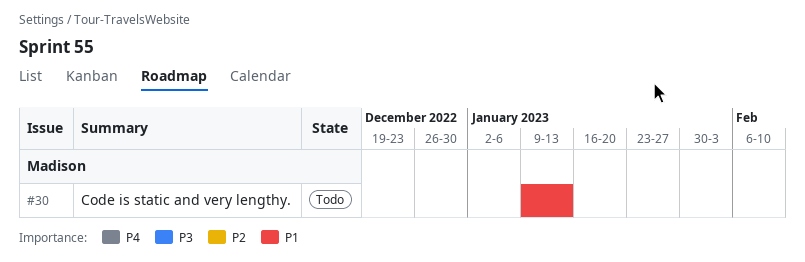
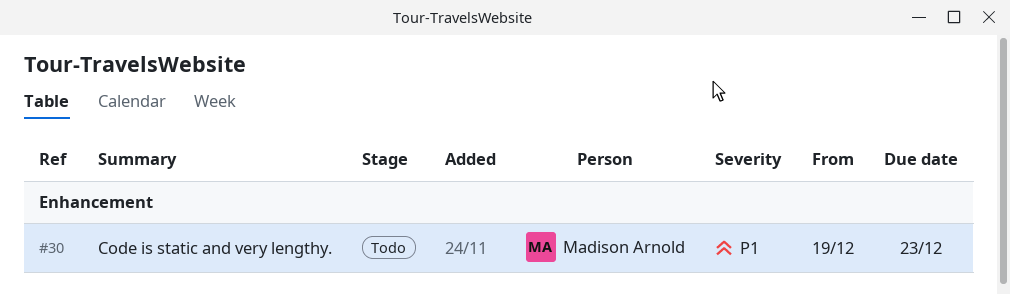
#30, start: Jan 9 -> Dec 19
#30, due: Jan 13 -> Dec 23

